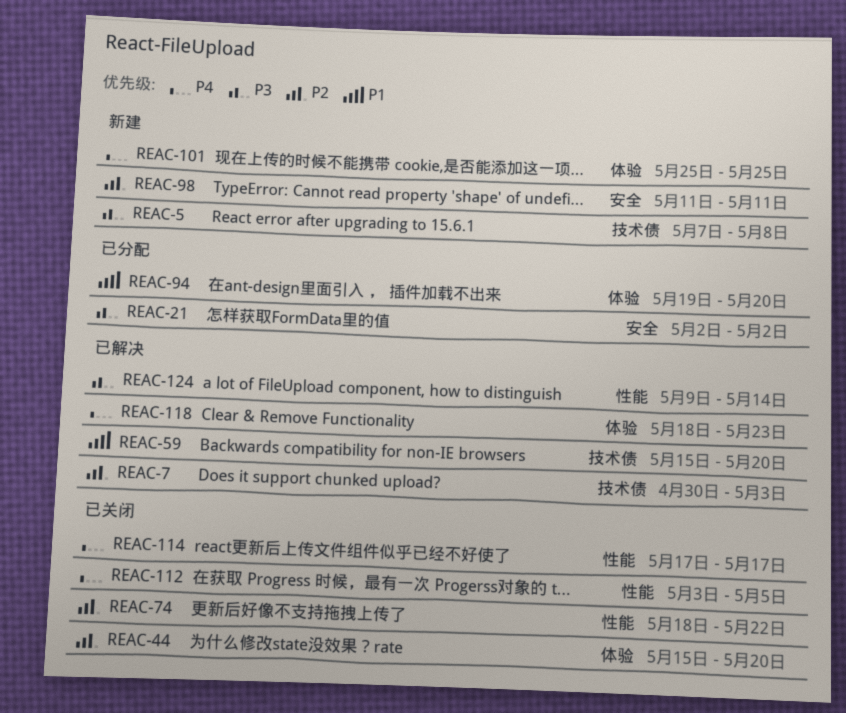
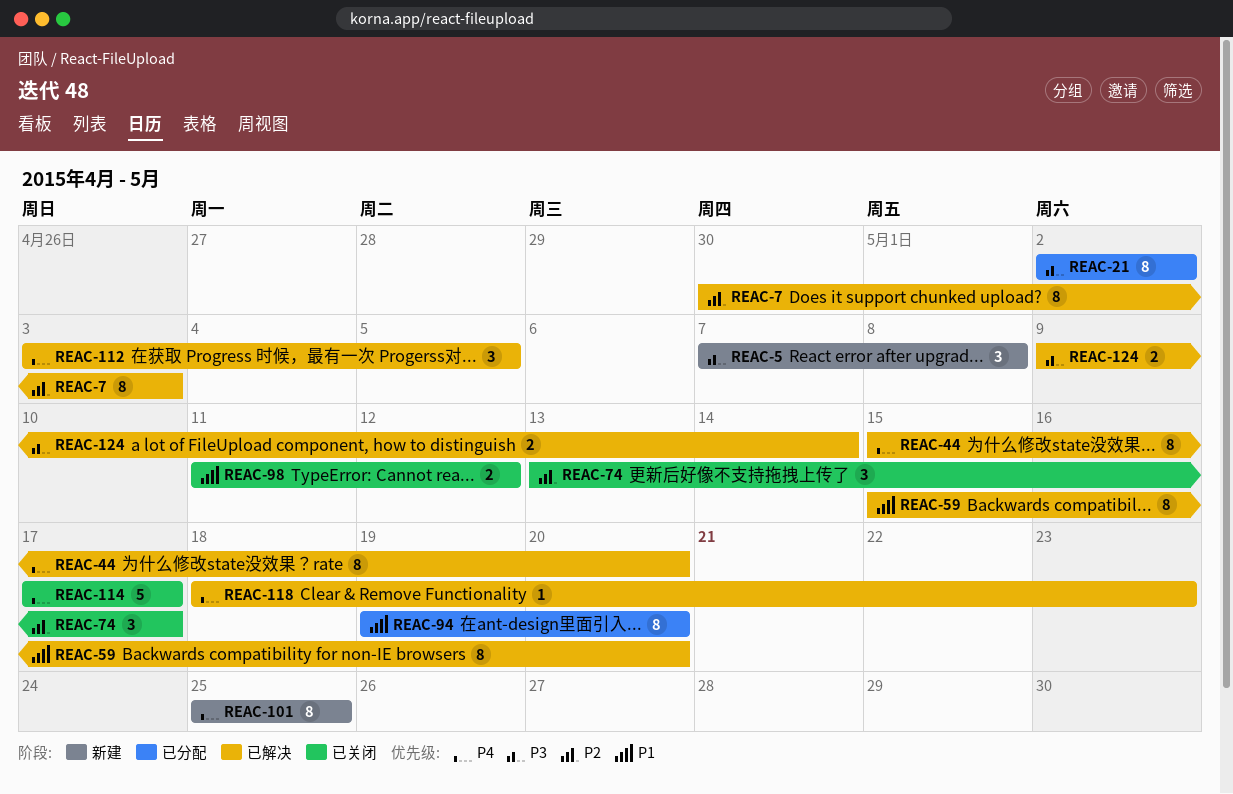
REAC-44, status: 已关闭 -> 已解决
REAC-44, priority: P2 -> P4
REAC-74, start: May 18 -> May 13
REAC-74, due: May 22 -> May 17
REAC-98, status: 新建 -> 已关闭
REAC-98, priority: P2 -> P1
REAC-98, due: May 11 -> May 12
REAC-112, status: 已关闭 -> 已解决

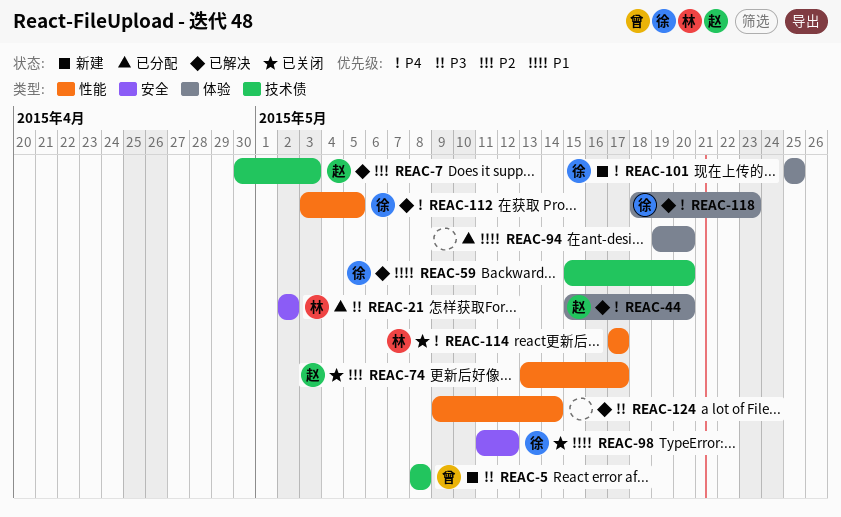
REAC-5, start: May 7 -> May 8

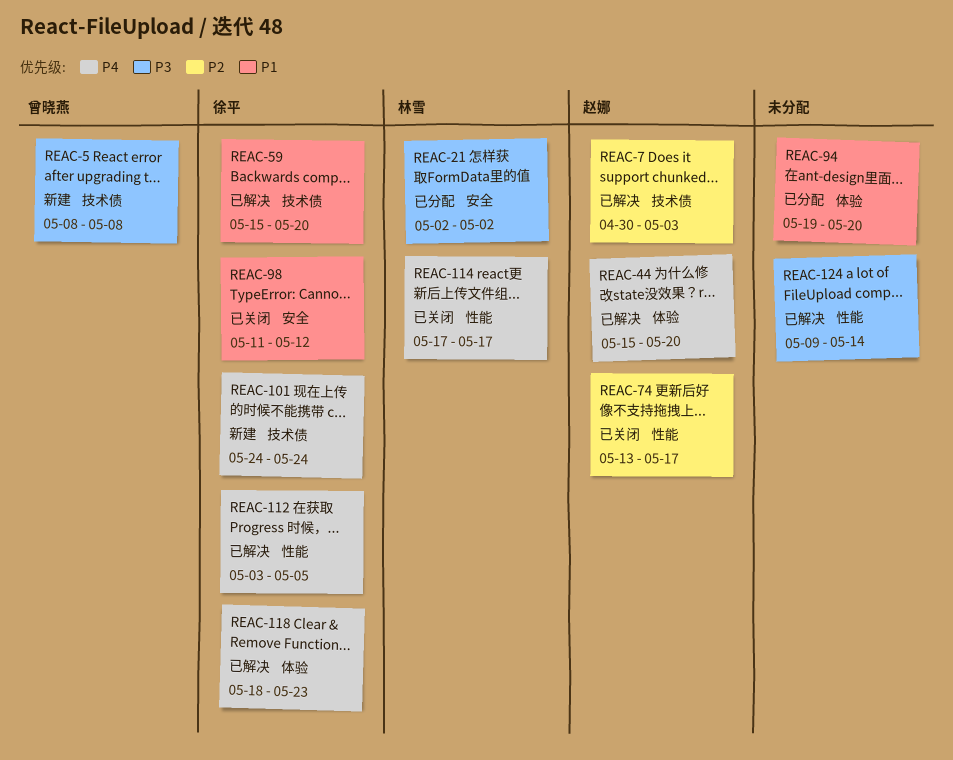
REAC-101, label: 体验 -> 技术债
REAC-101, start: May 25 -> May 24
REAC-101, due: May 25 -> May 24

